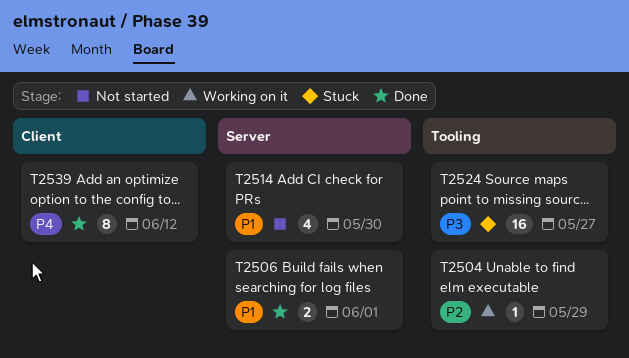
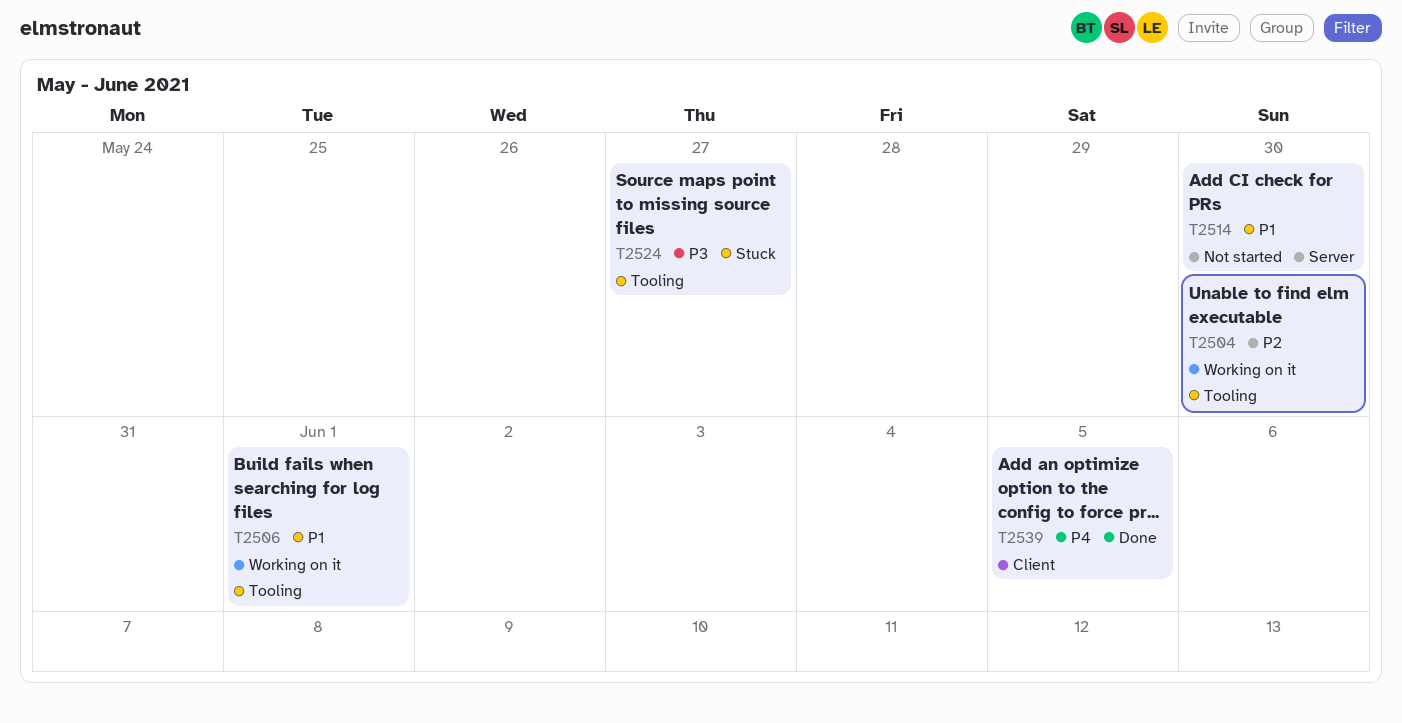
T2504, due: May 29 -> May 30
T2506, status: Done -> Working on it
T2506, label: Server -> Tooling
T2539, due: Jun 12 -> Jun 5

